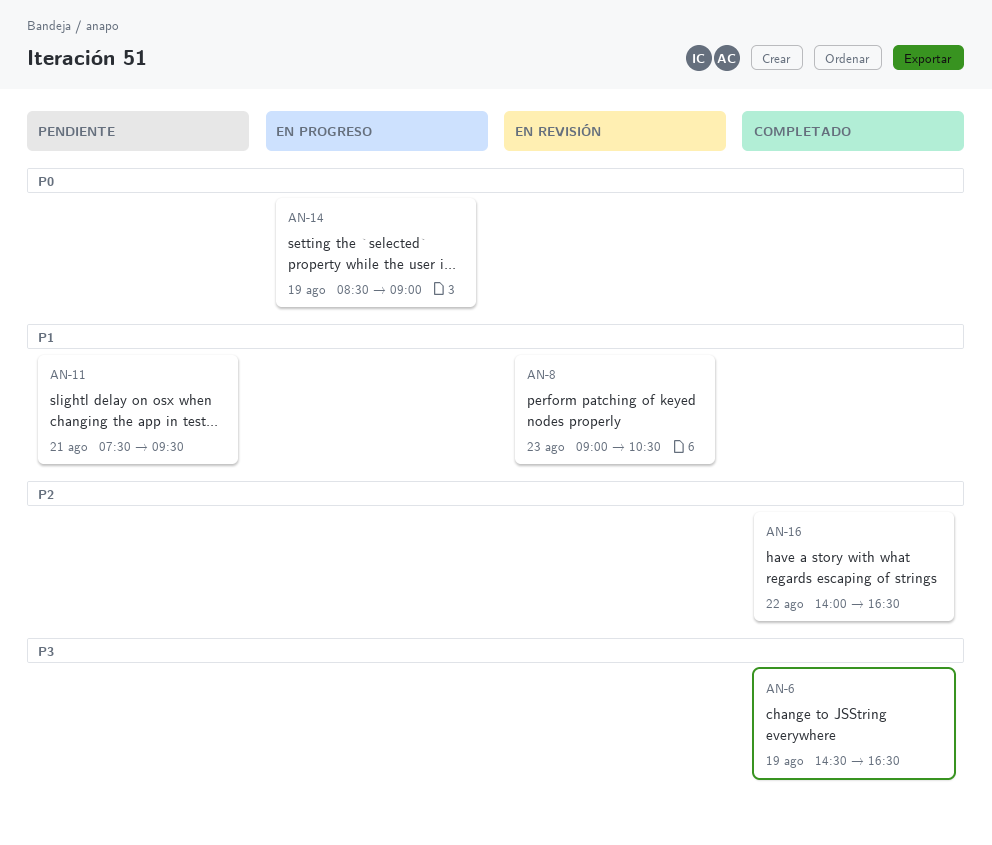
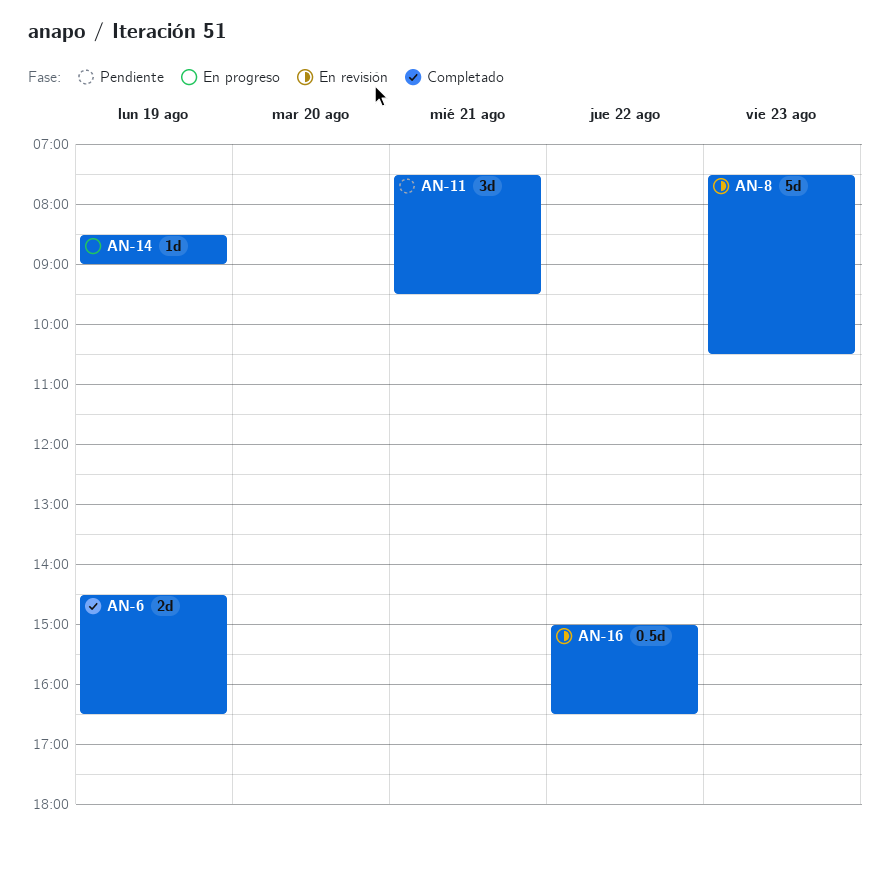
AN-8, begins: 09:00 -> 07:30
AN-16, status: Completado -> En revisión
AN-16, begins: 14:00 -> 15:00

